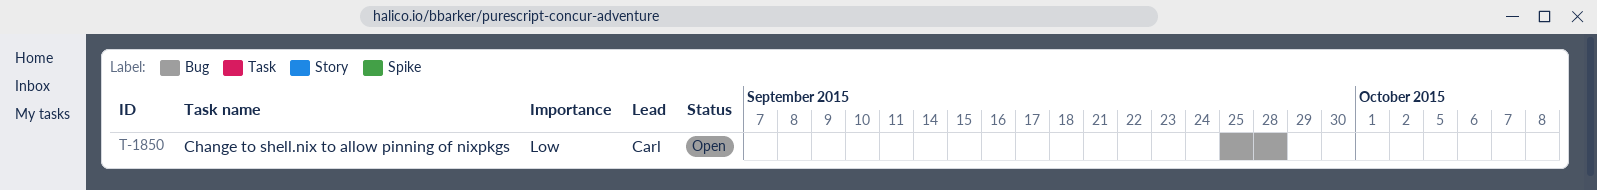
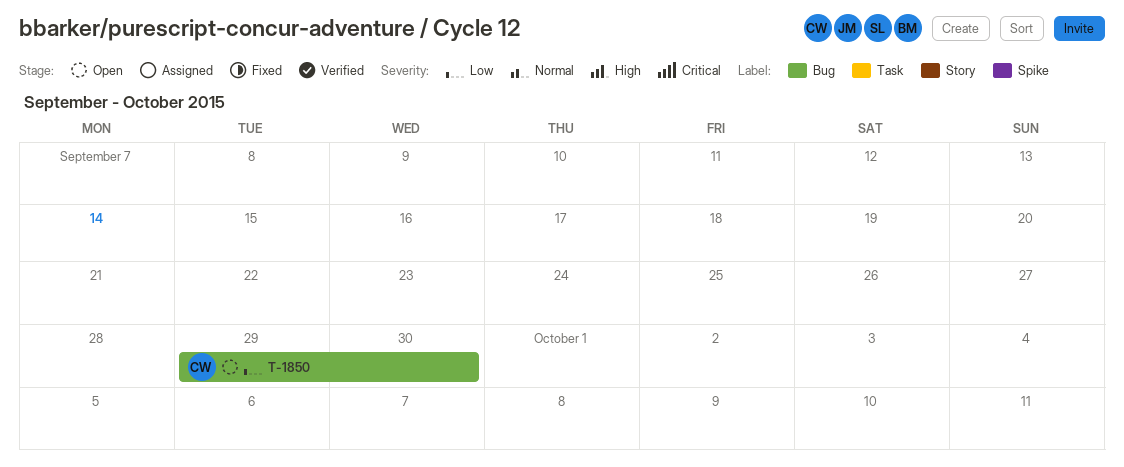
T-1850, start: Sep 25 -> Sep 29
T-1850, due: Sep 28 -> Sep 30

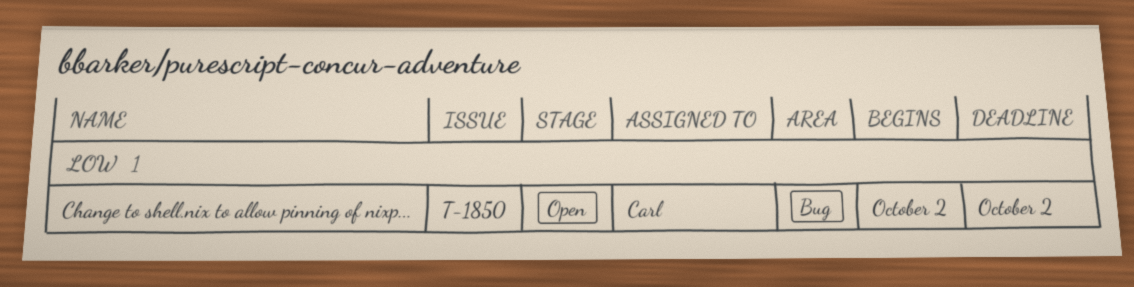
T-1850, start: Sep 29 -> Oct 2
T-1850, due: Sep 30 -> Oct 2

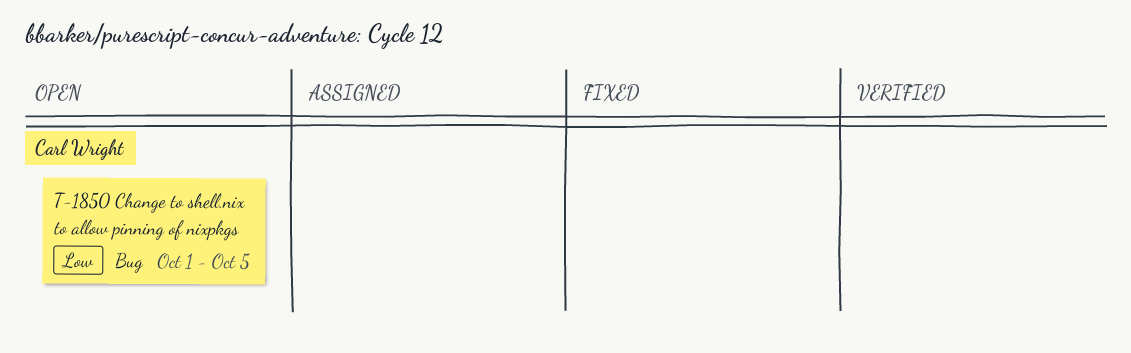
T-1850, start: Oct 2 -> Oct 1
T-1850, due: Oct 2 -> Oct 5

